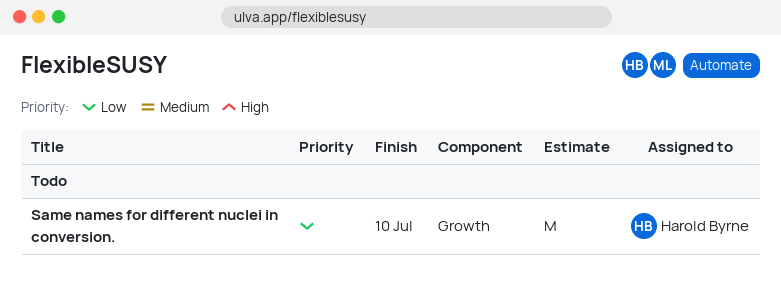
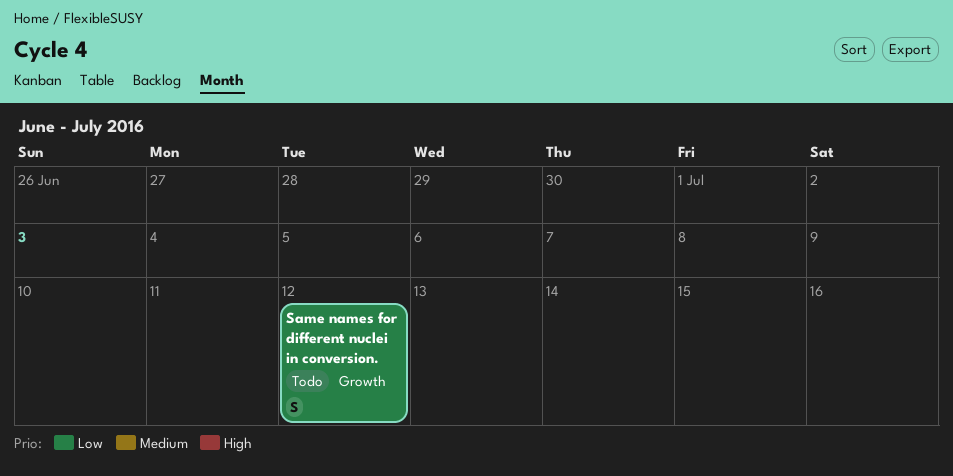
Same names for different nuclei in conversion., estimate: M -> S
Same names for different nuclei in conversion., due: Jul 10 -> Jul 12

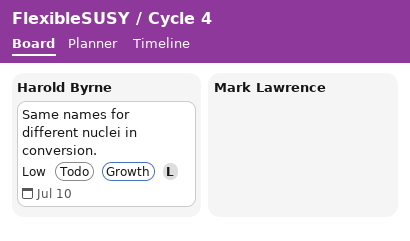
Same names for different nuclei in conversion., estimate: S -> L
Same names for different nuclei in conversion., due: Jul 12 -> Jul 10

